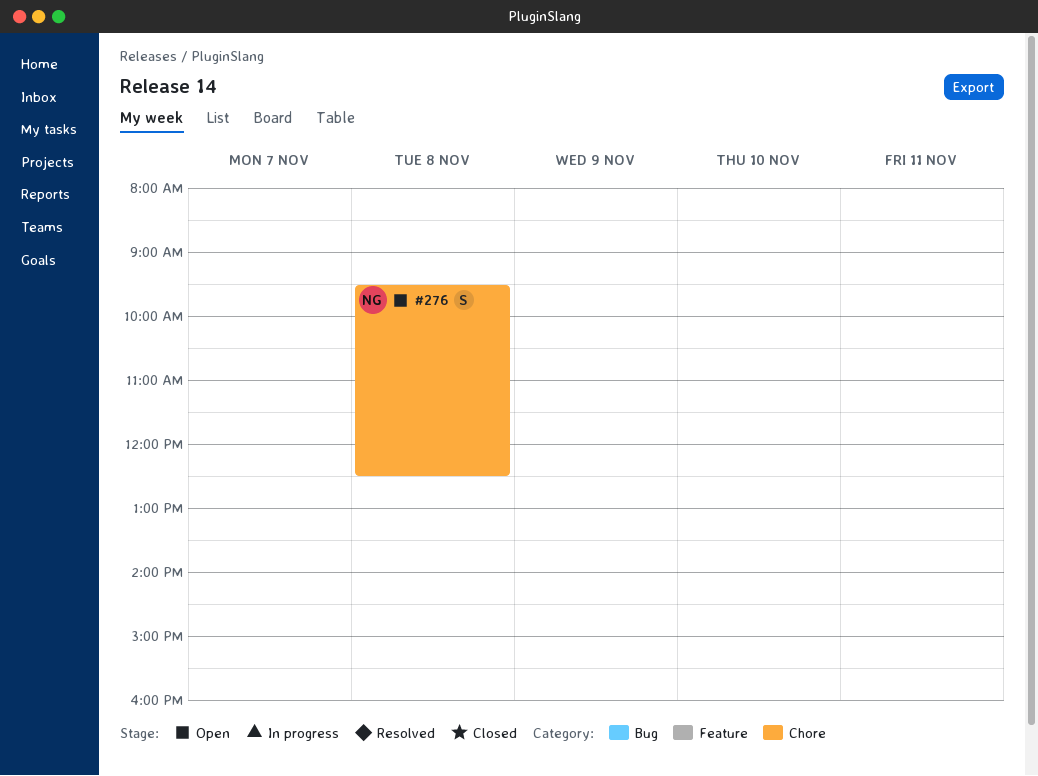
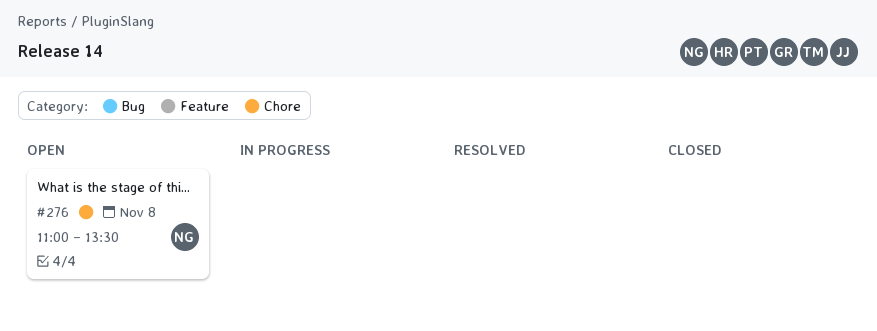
#276, begins: 09:30 -> 11:00
#276, ends: 12:30 -> 13:30

